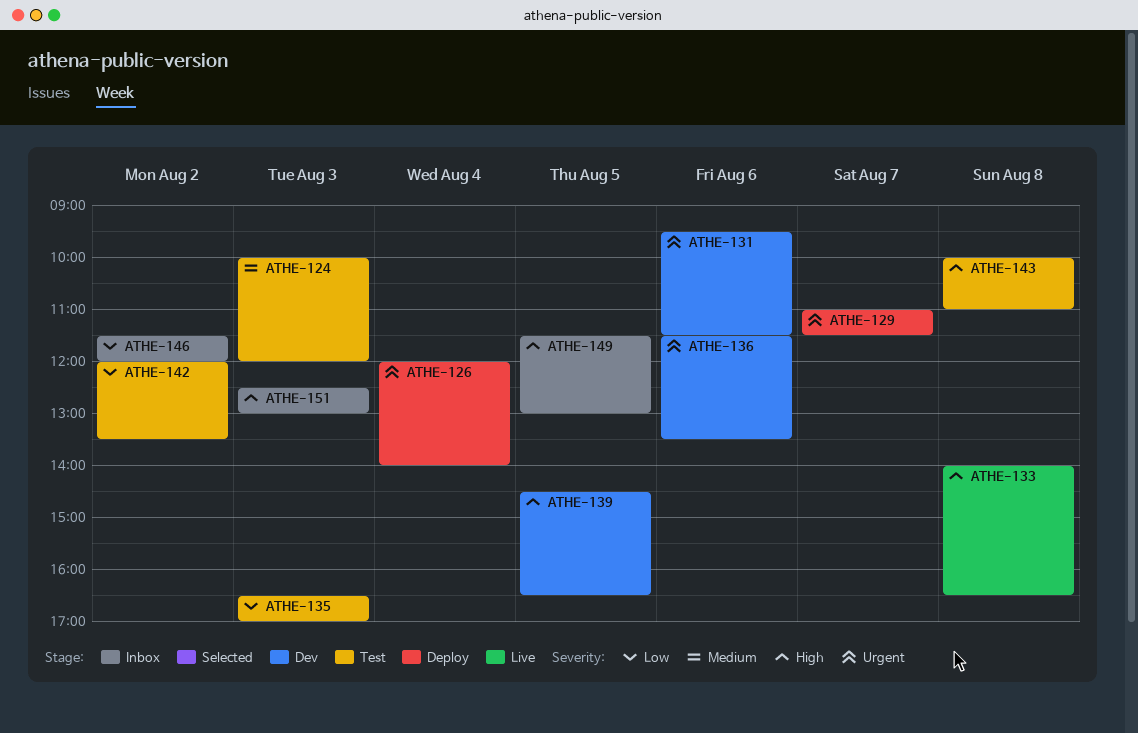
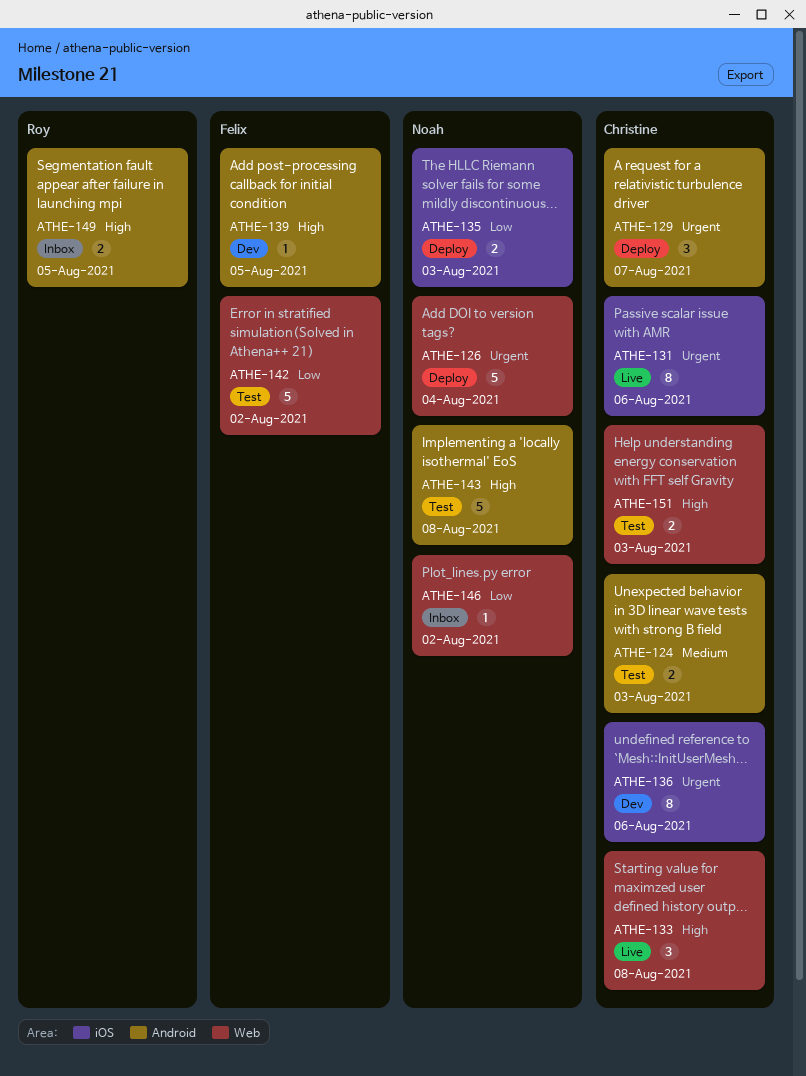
ATHE-131, status: Dev -> Live
ATHE-135, status: Test -> Deploy
ATHE-151, status: Inbox -> Test

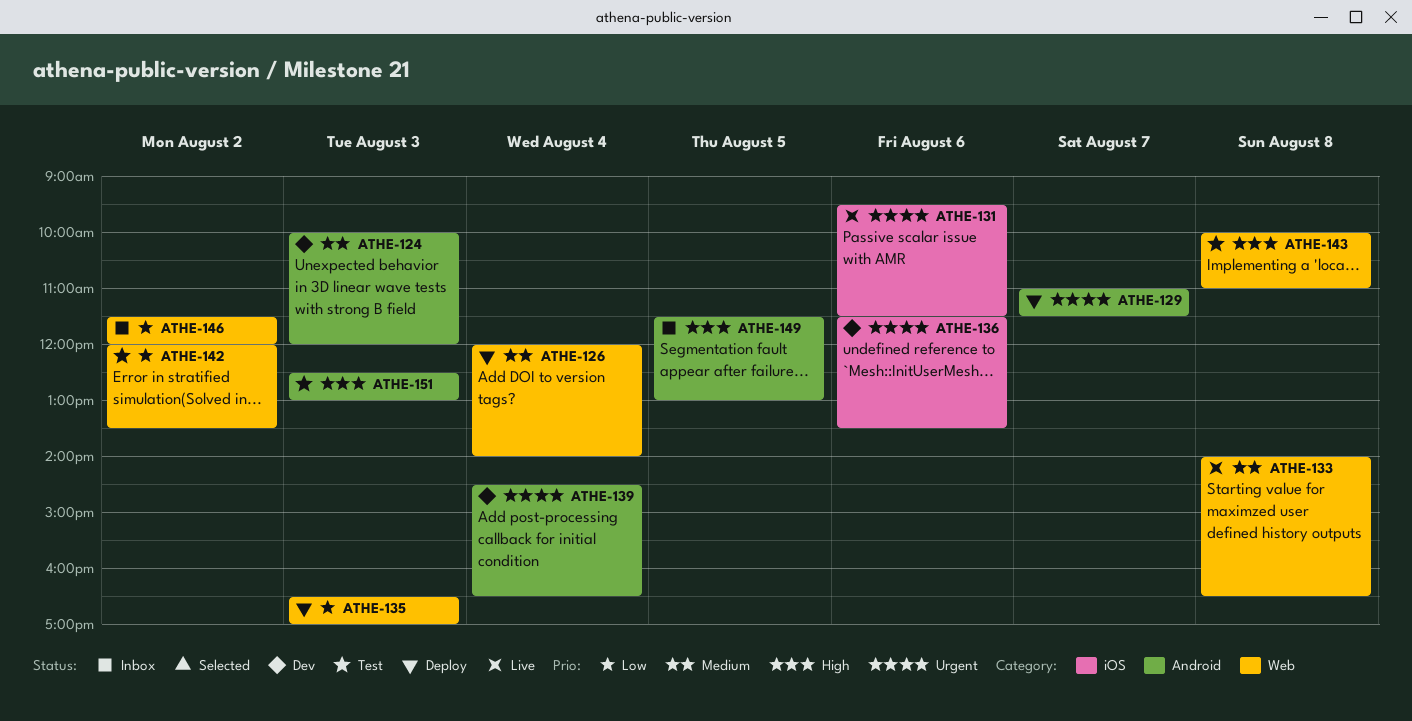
ATHE-124, status: Test -> Dev
ATHE-126, priority: Urgent -> Medium
ATHE-133, priority: High -> Medium
ATHE-135, label: iOS -> Web
ATHE-139, priority: High -> Urgent
ATHE-139, day: Aug 5 -> Aug 4
ATHE-143, label: Android -> Web
ATHE-151, label: Web -> Android

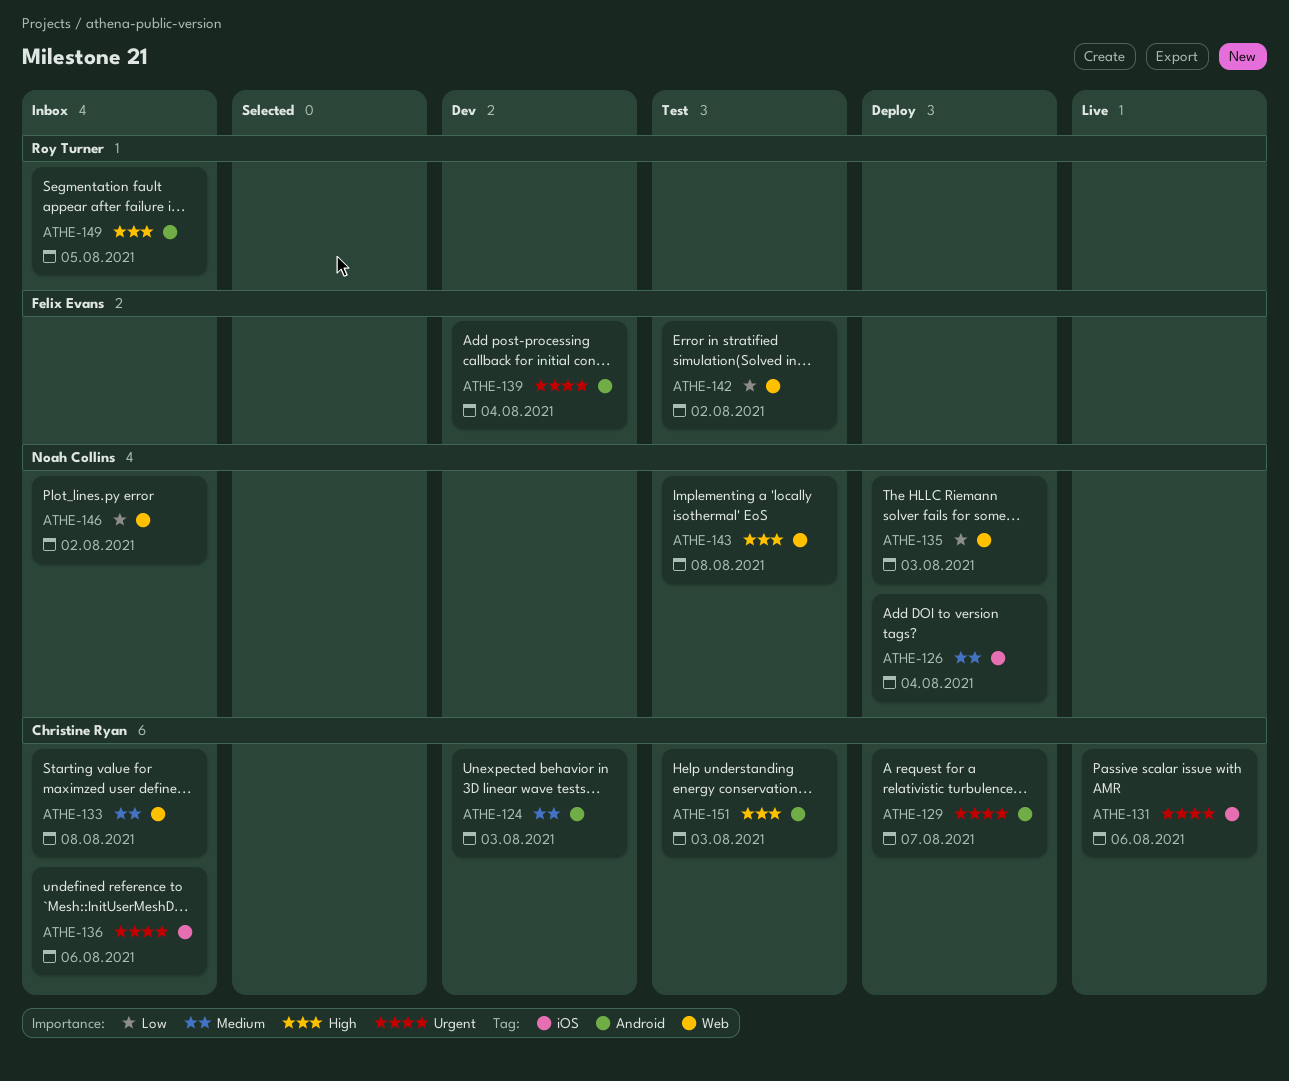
ATHE-126, label: Web -> iOS
ATHE-133, status: Live -> Inbox
ATHE-136, status: Dev -> Inbox

